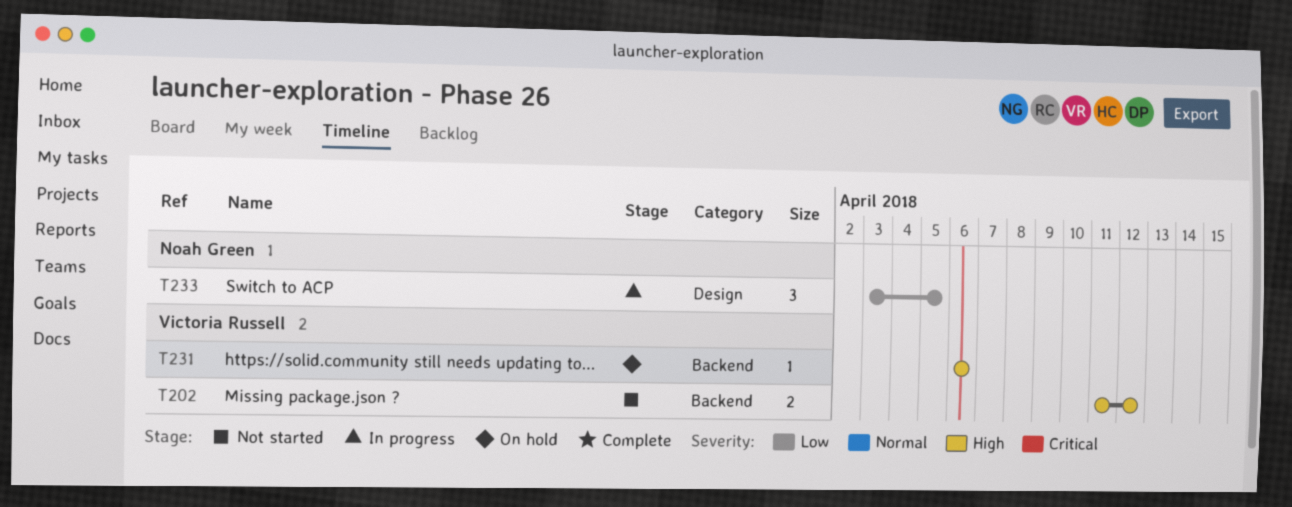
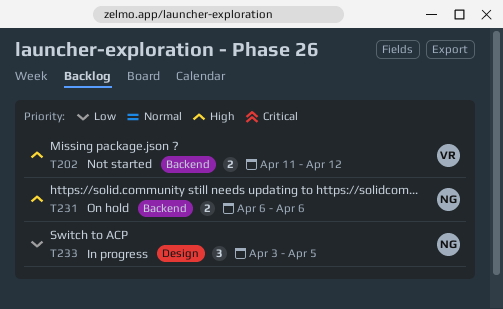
T231, owner: Victoria Russell -> Noah Green
T231, estimate: 1 -> 2

